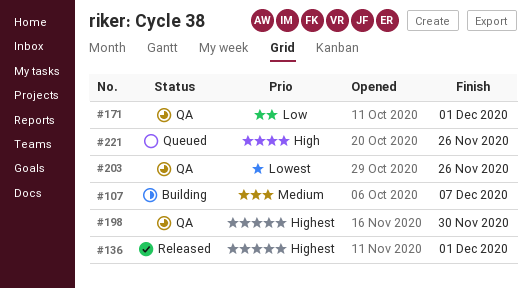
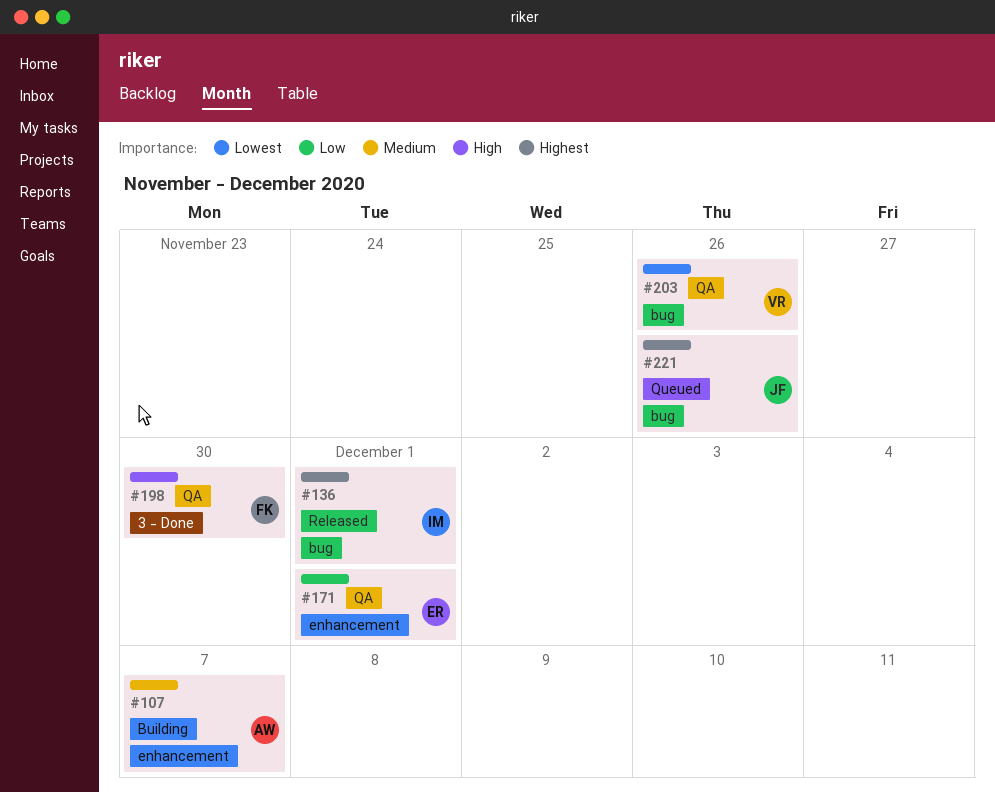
#198, priority: Highest -> High
#221, priority: High -> Highest

